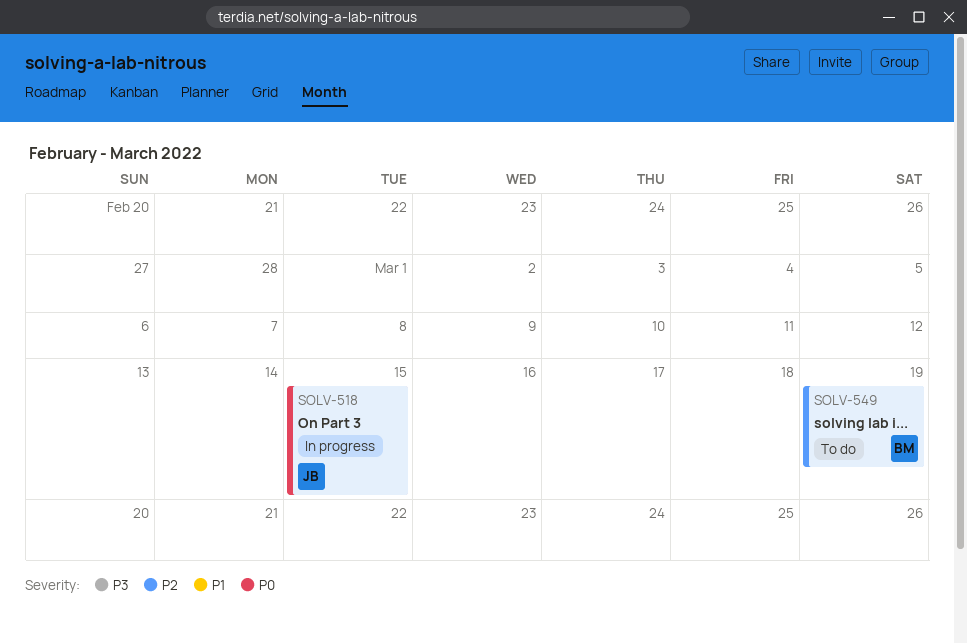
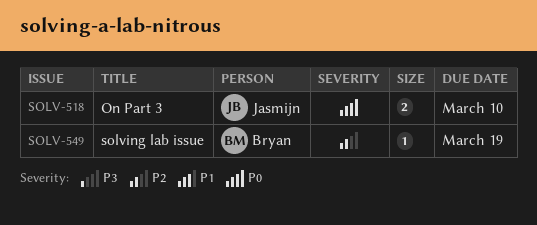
SOLV-518, due: Mar 15 -> Mar 10

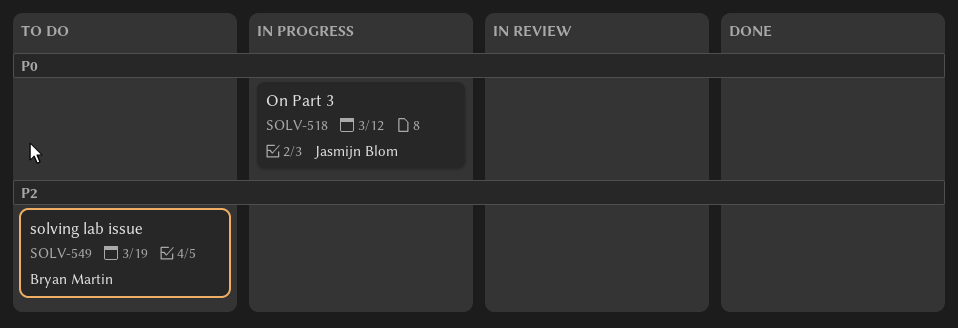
SOLV-518, due: Mar 10 -> Mar 12

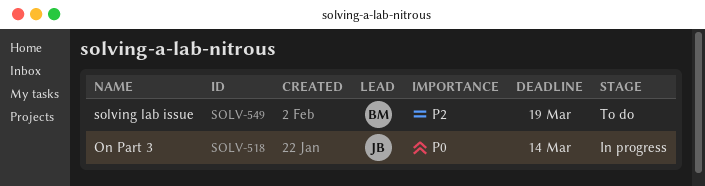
SOLV-518, due: Mar 12 -> Mar 14

